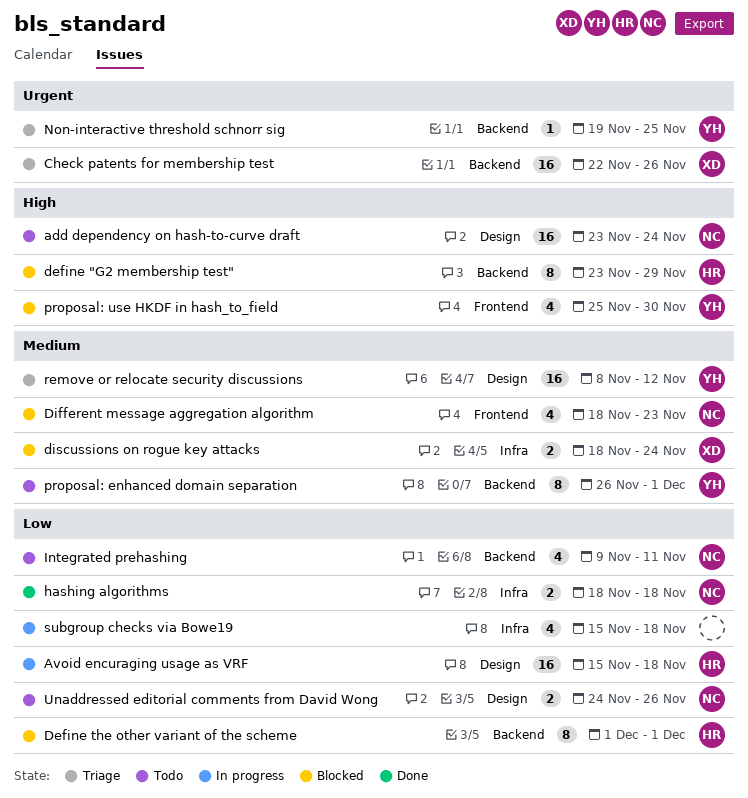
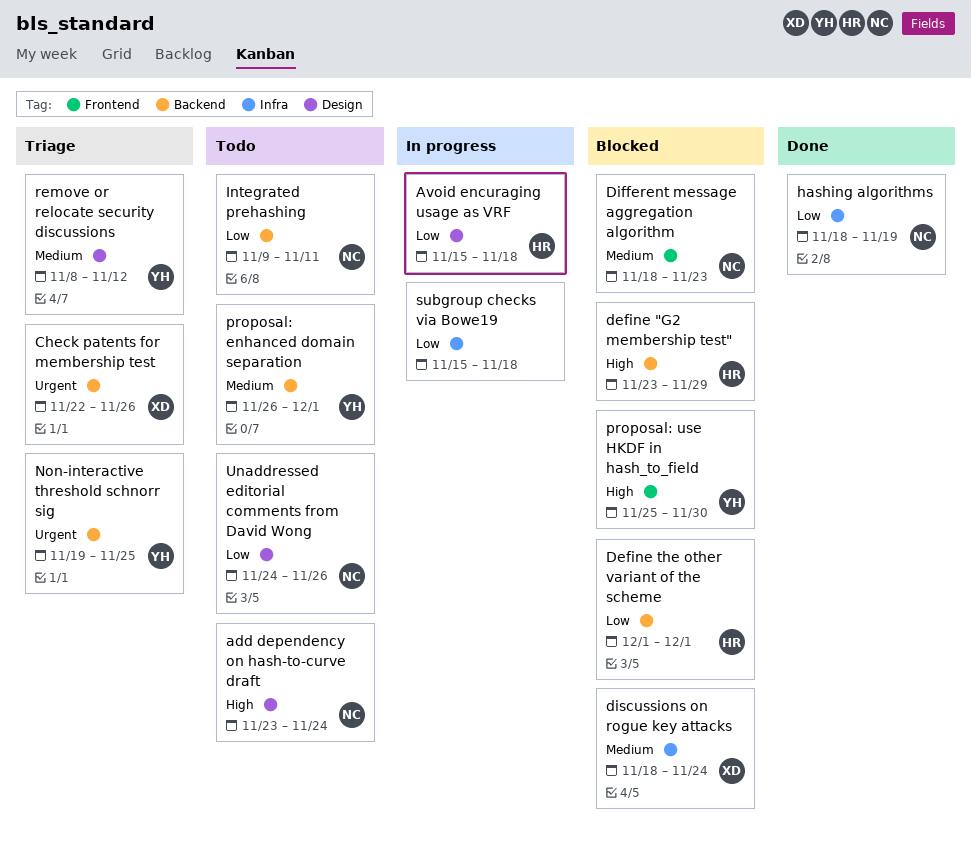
hashing algorithms, due: Nov 18 -> Nov 19

